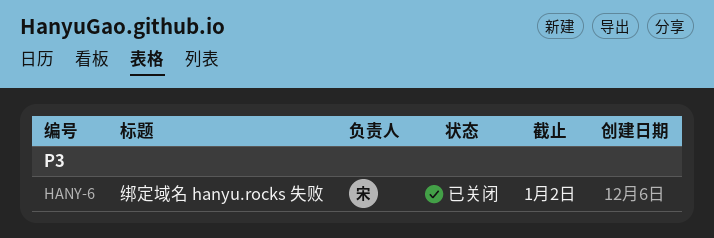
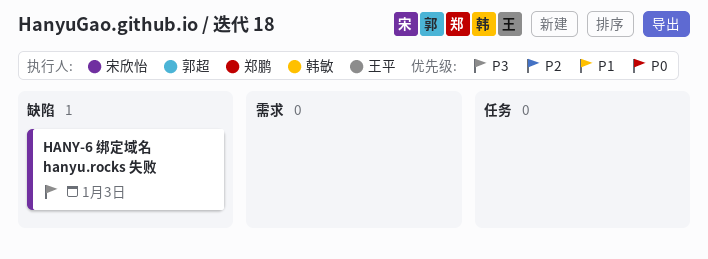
HANY-6, due: Jan 2 -> Jan 3

